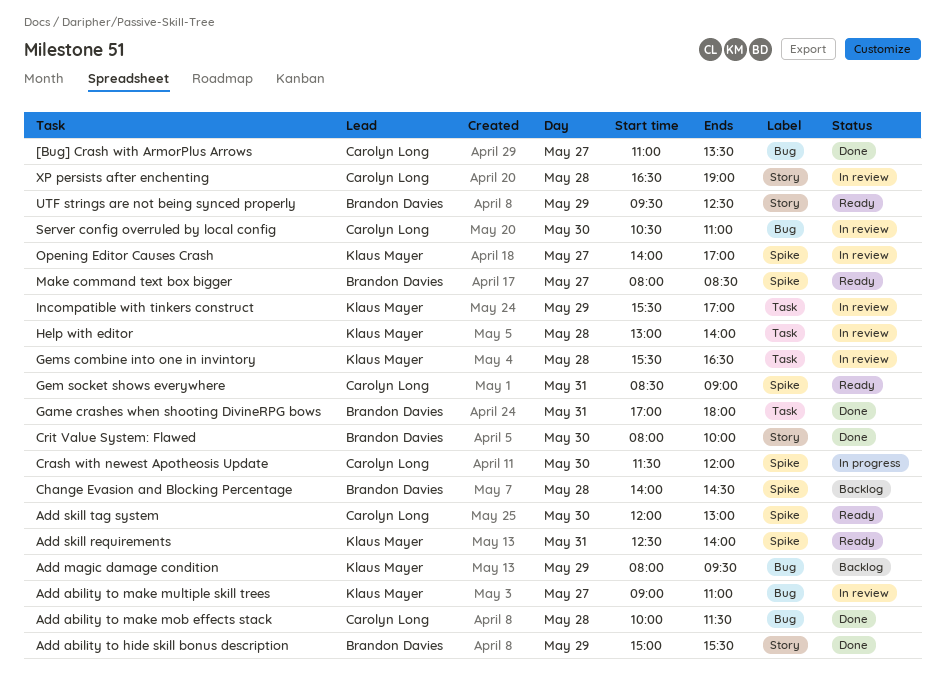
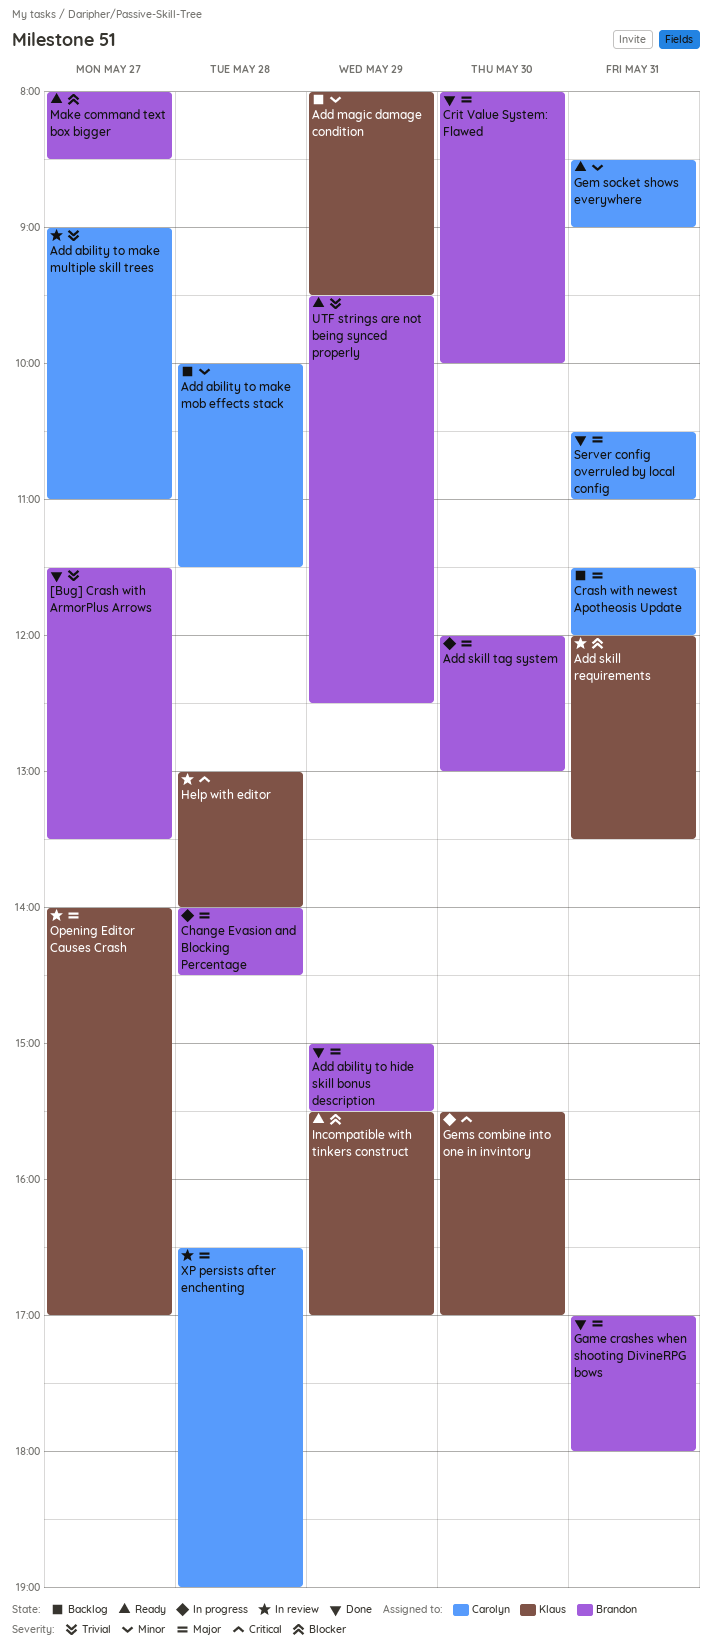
[Bug] Crash with ArmorPlus Arrows, owner: Carolyn Long -> Brandon Davies
[Bug] Crash with ArmorPlus Arrows, begins: 11:00 -> 11:30
Add ability to make mob effects stack, status: Done -> Backlog
Add ability to make multiple skill trees, owner: Klaus Mayer -> Carolyn Long
Add skill requirements, status: Ready -> In review
Add skill requirements, begins: 12:30 -> 12:00
Add skill requirements, ends: 14:00 -> 13:30
Add skill tag system, status: Ready -> In progress
Add skill tag system, owner: Carolyn Long -> Brandon Davies
Change Evasion and Blocking Percentage, status: Backlog -> In progress
Crash with newest Apotheosis Update, status: In progress -> Backlog
Crash with newest Apotheosis Update, day: May 30 -> May 31
Gems combine into one in invintory, status: In review -> In progress
Gems combine into one in invintory, day: May 28 -> May 30
Gems combine into one in invintory, ends: 16:30 -> 17:00
Incompatible with tinkers construct, status: In review -> Ready
Server config overruled by local config, status: In review -> Done
Server config overruled by local config, day: May 30 -> May 31

